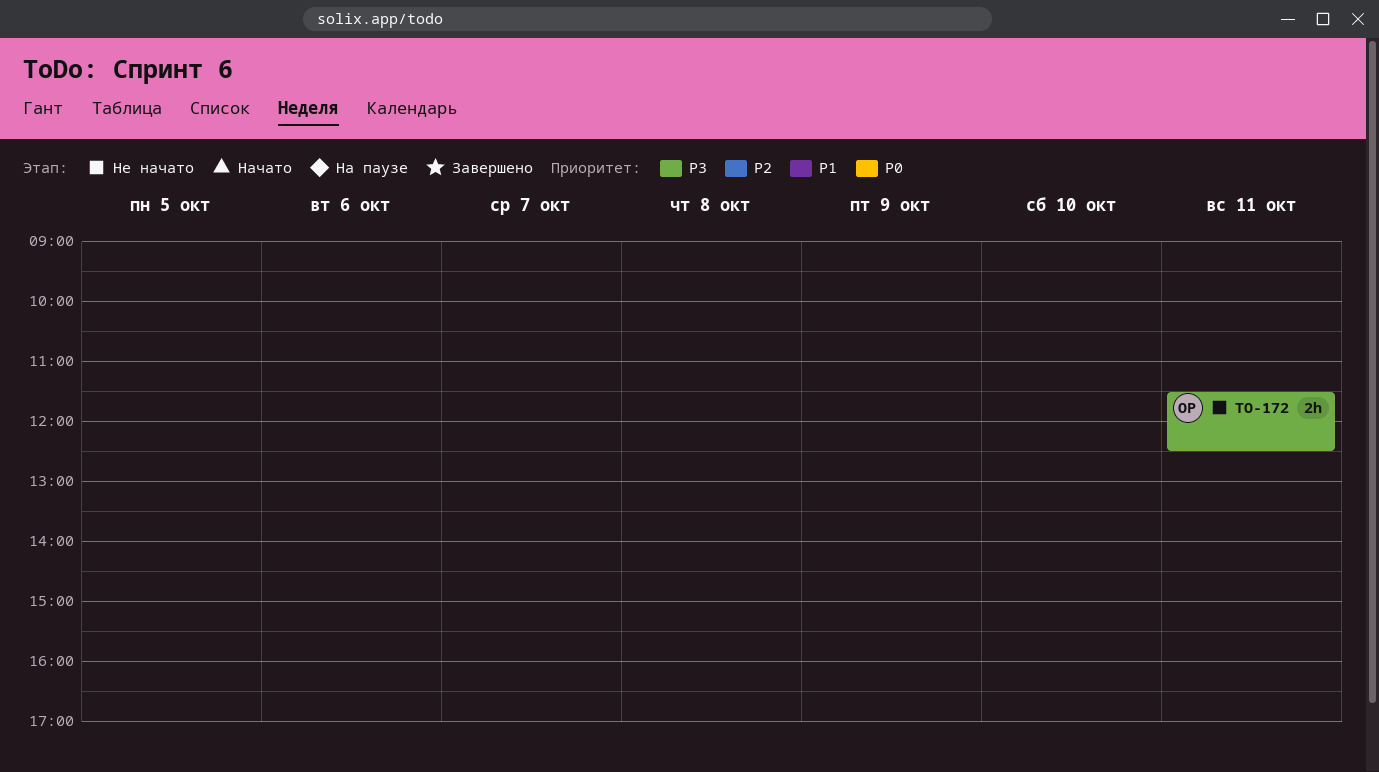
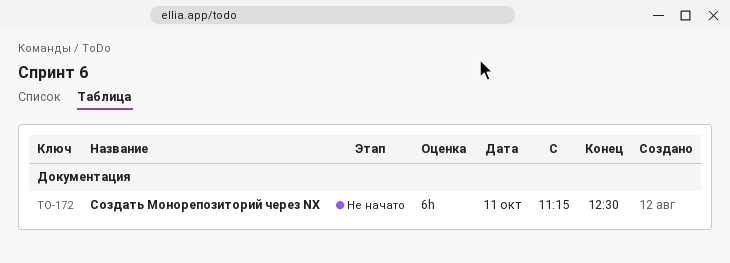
TO-172, estimate: 2h -> 6h
TO-172, begins: 11:30 -> 11:15

